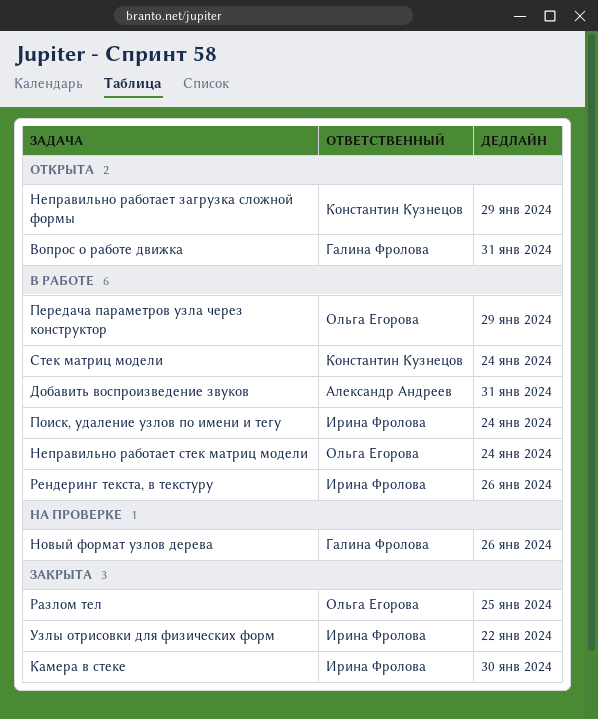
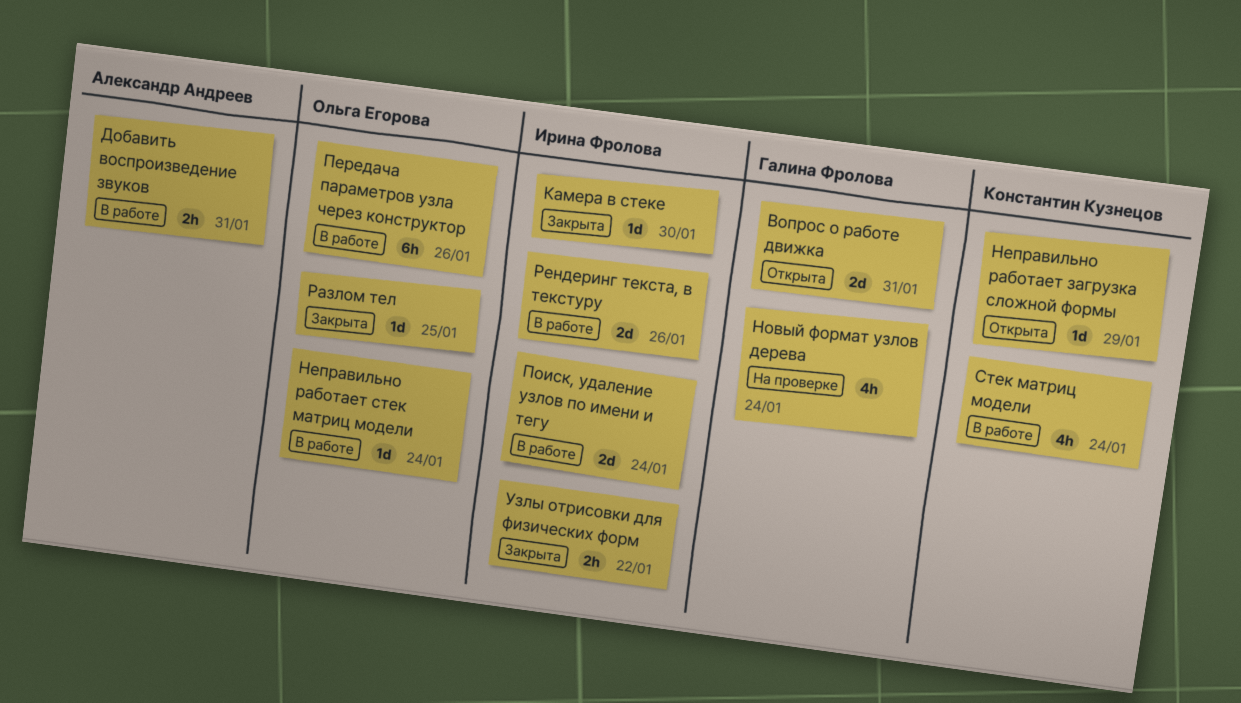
Новый формат узлов дерева, due: Jan 26 -> Jan 24
Передача параметров узла через конструктор, due: Jan 29 -> Jan 26

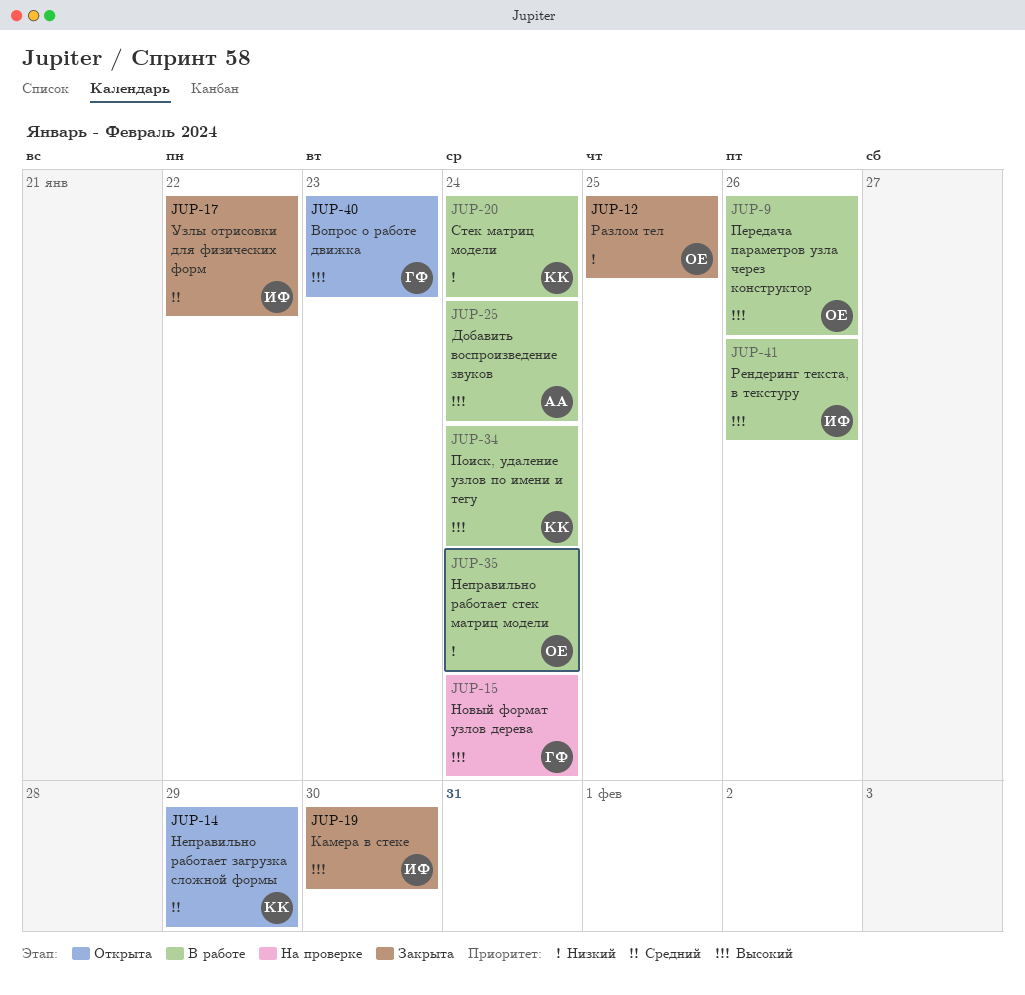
Вопрос о работе движка, due: Jan 31 -> Jan 23
Добавить воспроизведение звуков, due: Jan 31 -> Jan 24
Поиск, удаление узлов по имени и тегу, owner: Ирина Фролова -> Константин Кузнецов

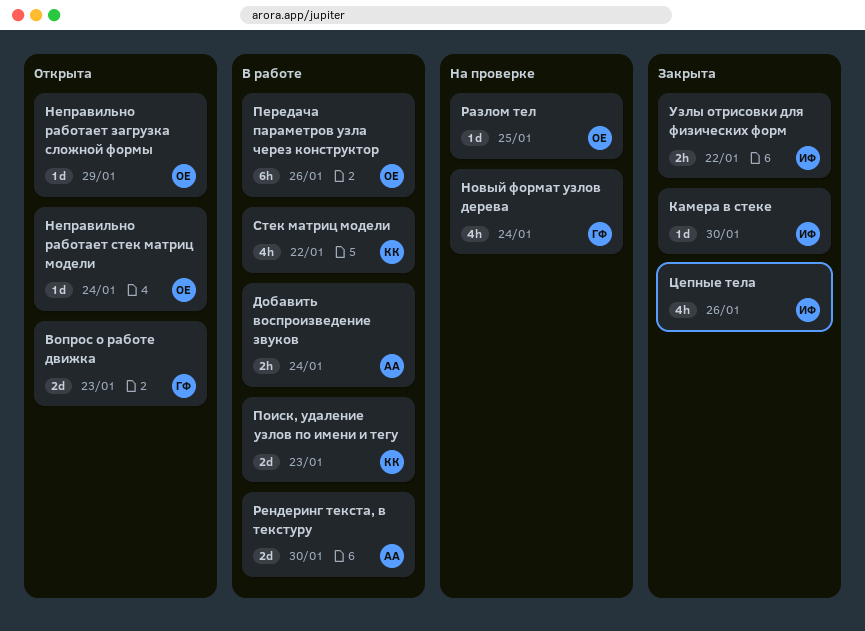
Неправильно работает загрузка сложной формы, owner: КК -> ОЕ
Неправильно работает стек матриц модели, status: В работе -> Открыта
Поиск, удаление узлов по имени и тегу, due: Jan 24 -> Jan 23
Разлом тел, status: Закрыта -> На проверке
Рендеринг текста, в текстуру, owner: ИФ -> АА
Рендеринг текста, в текстуру, due: Jan 26 -> Jan 30
Стек матриц модели, due: Jan 24 -> Jan 22
Цепные тела: none -> present

